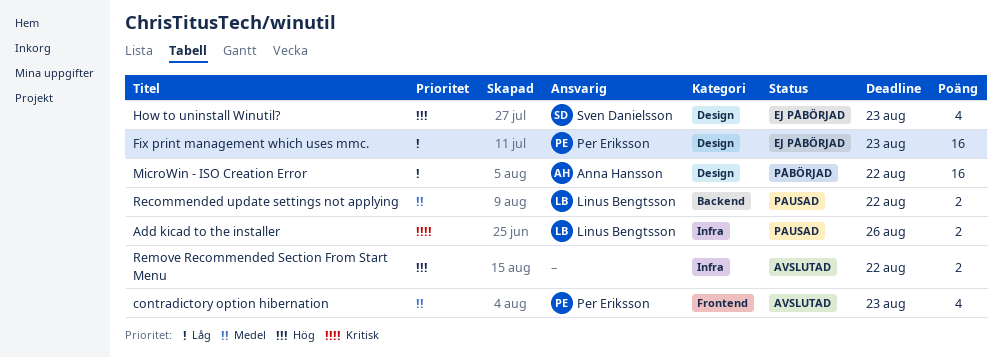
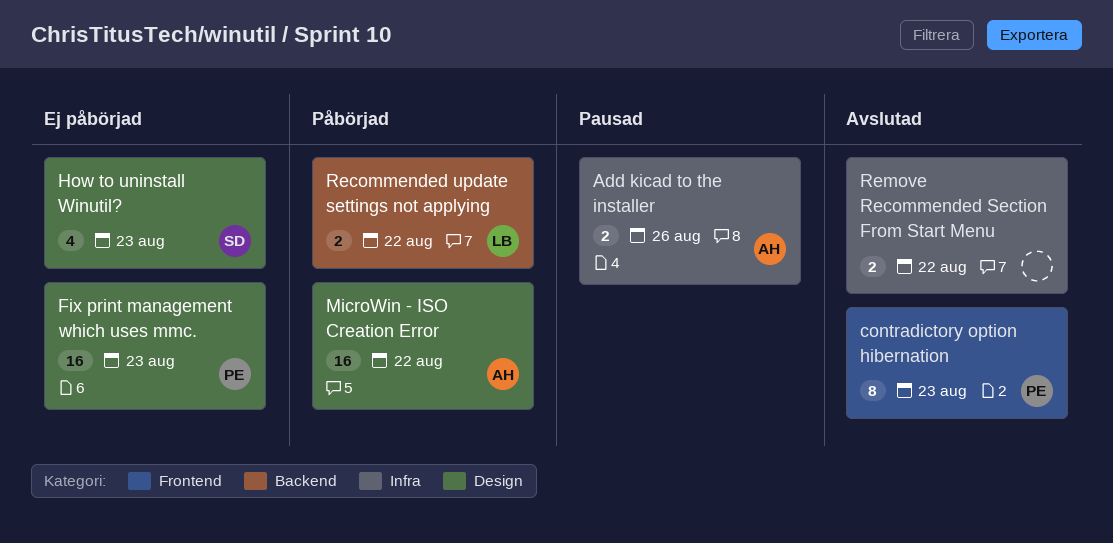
Add kicad to the installer, owner: Linus Bengtsson -> Anna Hansson
contradictory option hibernation, estimate: 4 -> 8
Recommended update settings not applying, status: Pausad -> Påbörjad

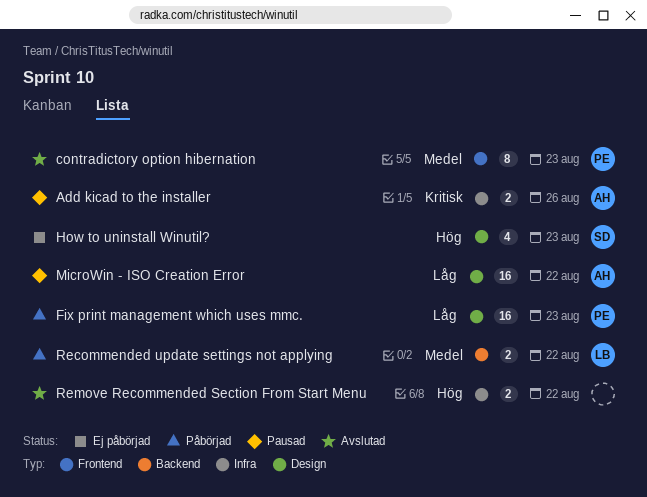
Fix print management which uses mmc., status: Ej påbörjad -> Påbörjad
MicroWin - ISO Creation Error, status: Påbörjad -> Pausad

